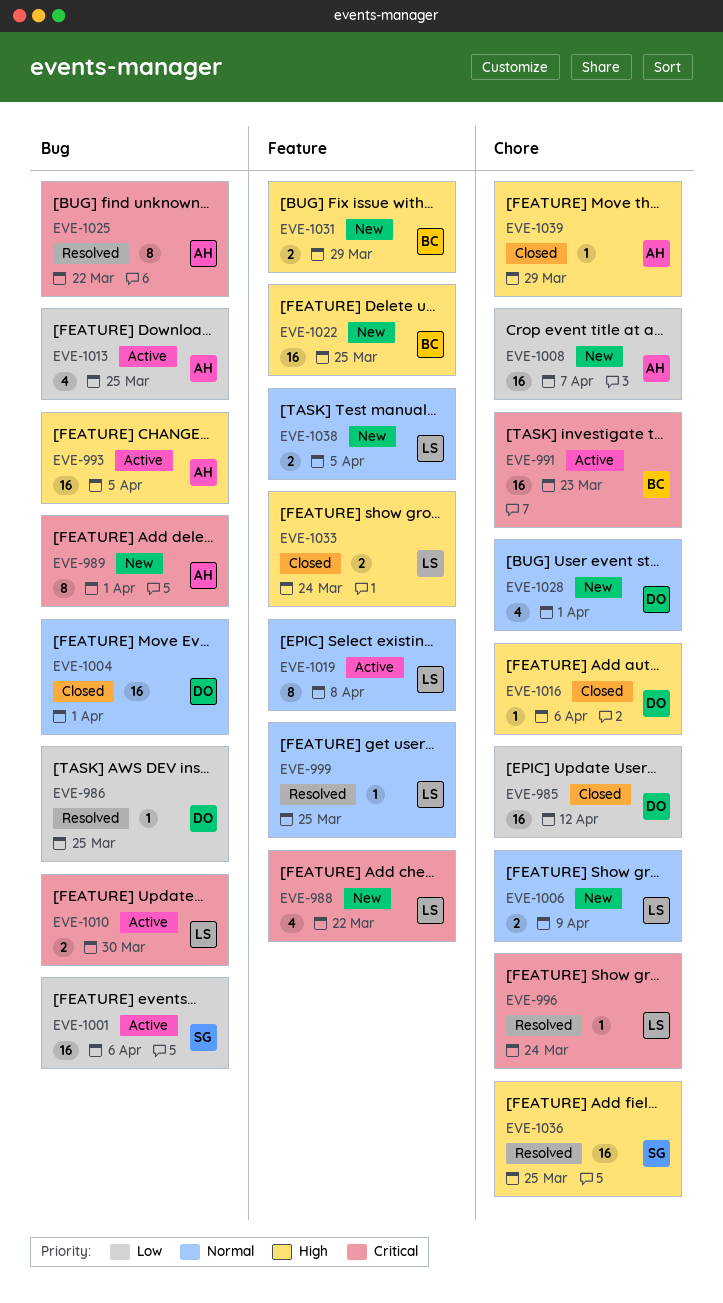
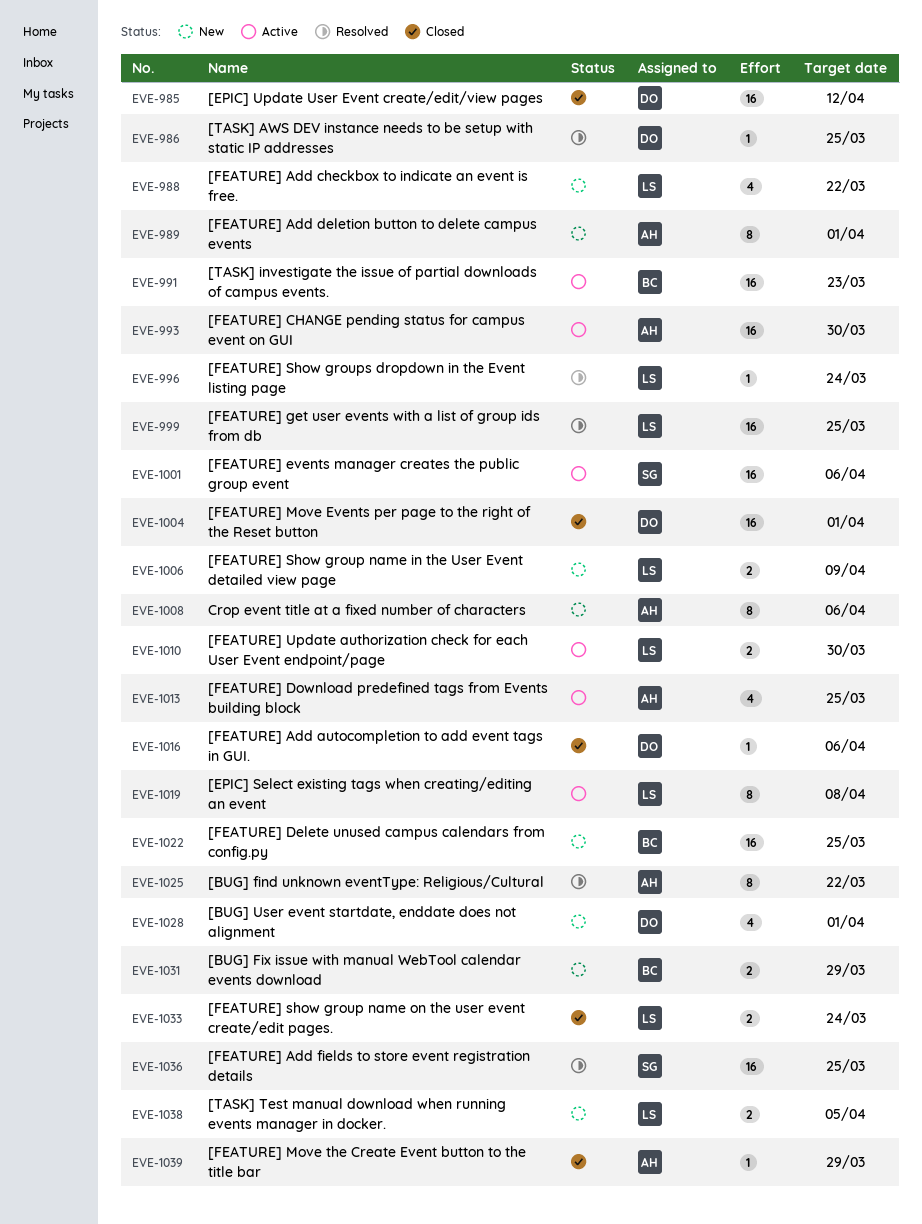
EVE-993, due: Apr 5 -> Mar 30
EVE-999, estimate: 1 -> 16
EVE-1008, estimate: 16 -> 8
EVE-1008, due: Apr 7 -> Apr 6

